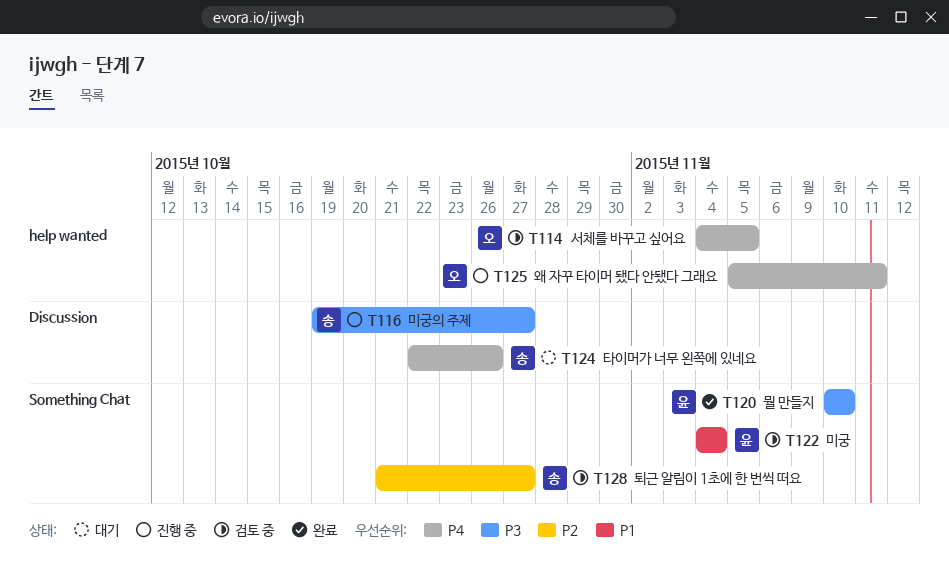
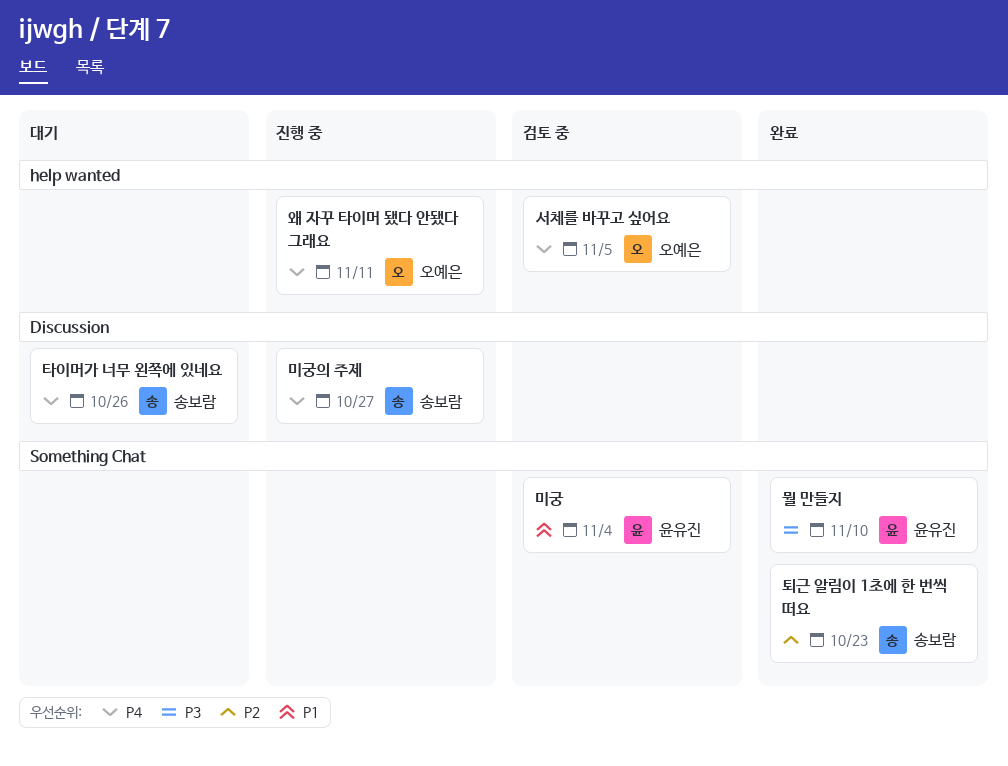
미궁의 주제, priority: P3 -> P4
퇴근 알림이 1초에 한 번씩 떠요, status: 검토 중 -> 완료
퇴근 알림이 1초에 한 번씩 떠요, due: Oct 27 -> Oct 23

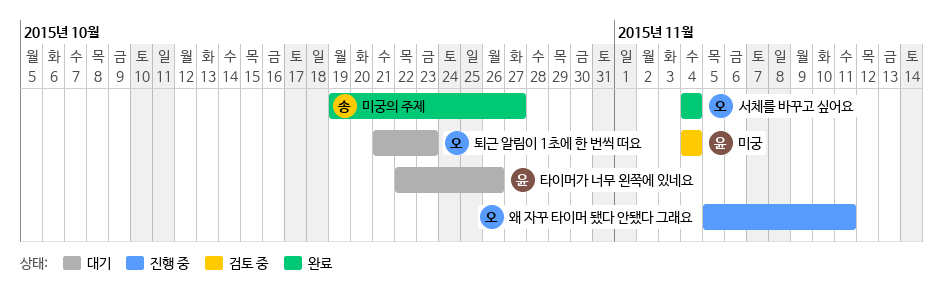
뭘 만들지: present -> none
미궁의 주제, status: 진행 중 -> 완료
서체를 바꾸고 싶어요, status: 검토 중 -> 완료
서체를 바꾸고 싶어요, due: Nov 5 -> Nov 4
타이머가 너무 왼쪽에 있네요, owner: 송보람 -> 윤유진
퇴근 알림이 1초에 한 번씩 떠요, status: 완료 -> 대기
퇴근 알림이 1초에 한 번씩 떠요, owner: 송보람 -> 오예은

